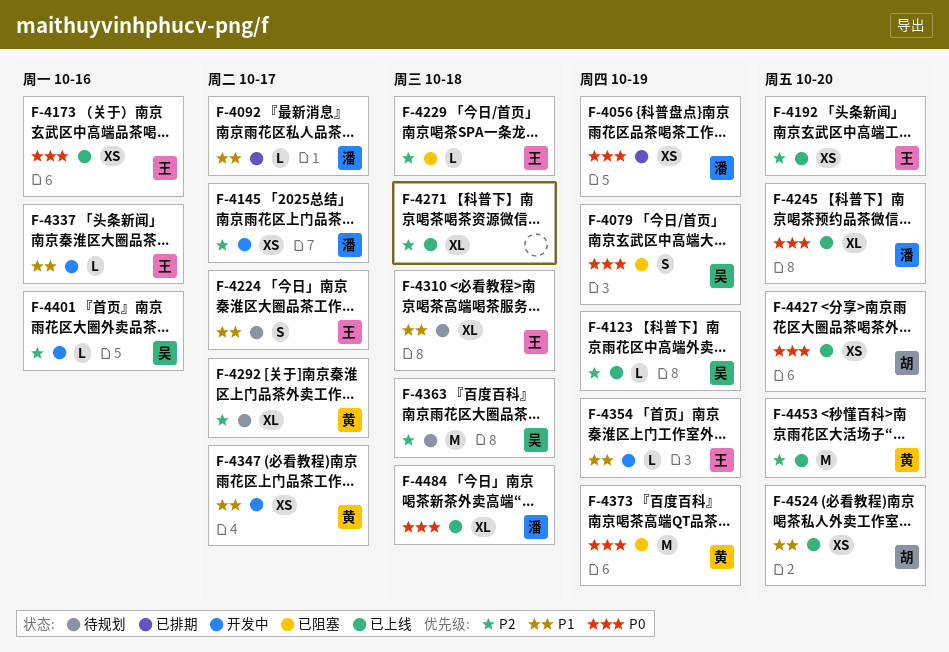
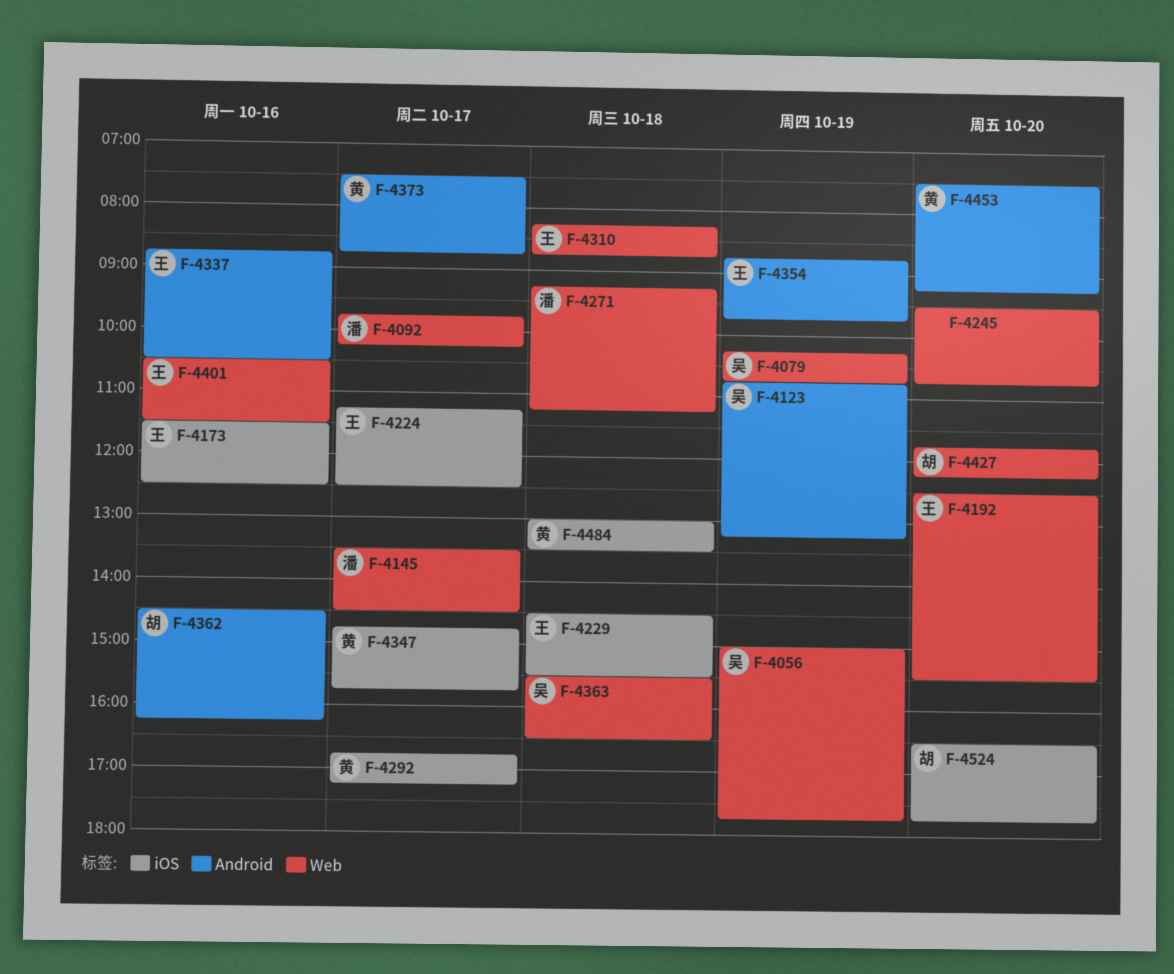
F-4056, owner: 潘 -> 吴
F-4245, owner: 潘 -> none
F-4271, owner: none -> 潘
F-4362: none -> present
F-4373, day: Oct 19 -> Oct 17
F-4401, owner: 吴 -> 王
F-4484, owner: 潘 -> 黄

